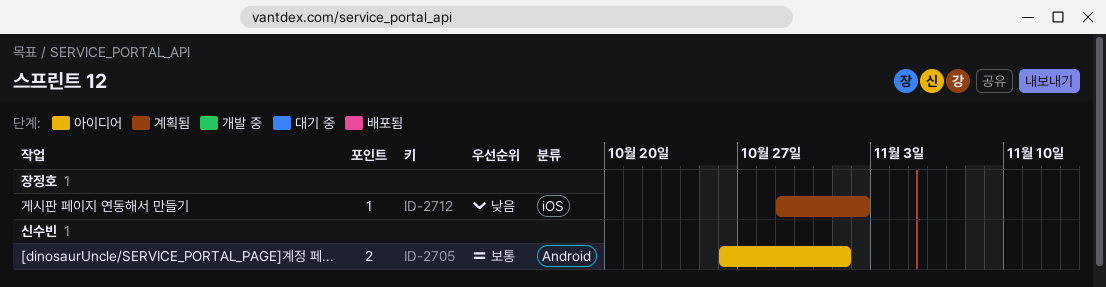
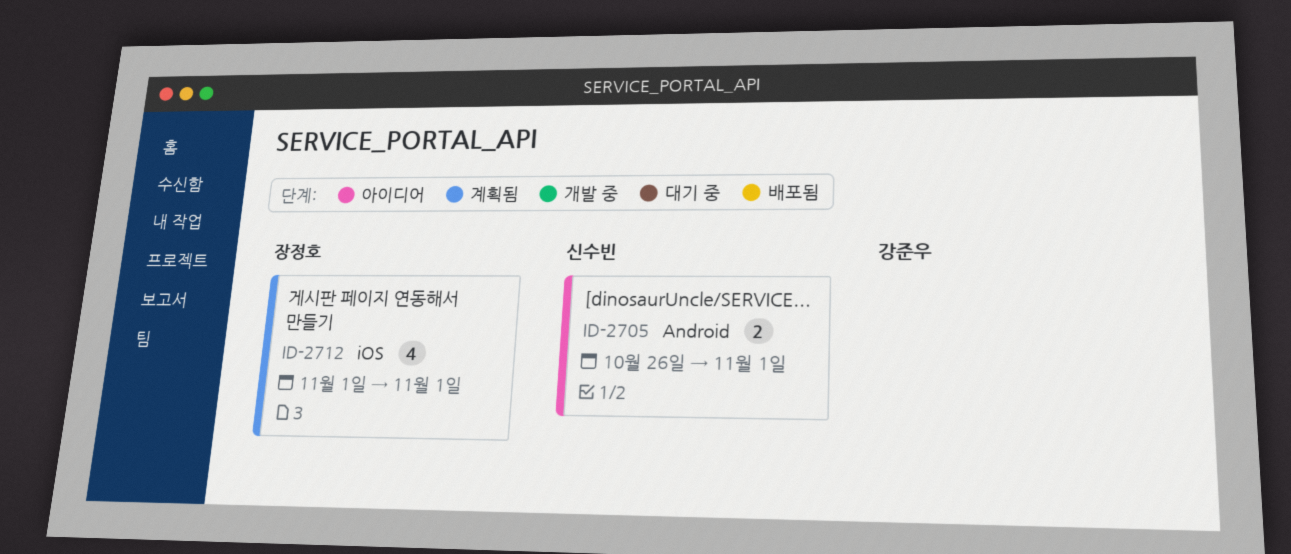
ID-2712, estimate: 1 -> 4
ID-2712, start: Oct 29 -> Nov 1
ID-2712, due: Nov 2 -> Nov 1

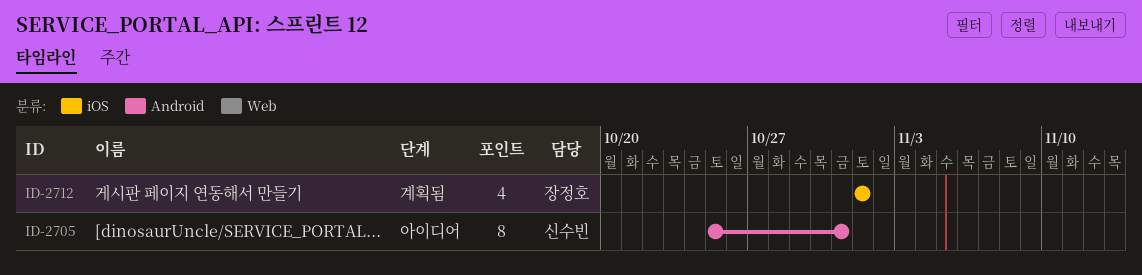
ID-2705, estimate: 2 -> 8
ID-2705, start: Oct 26 -> Oct 25
ID-2705, due: Nov 1 -> Oct 31

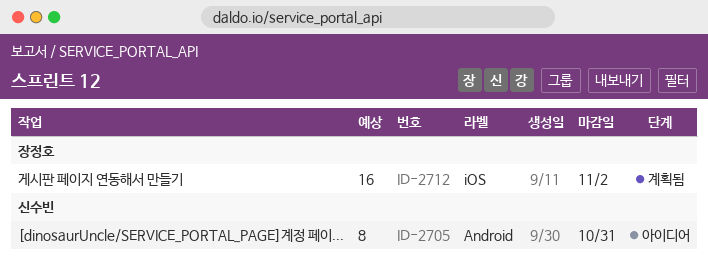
ID-2712, estimate: 4 -> 16
ID-2712, due: Nov 1 -> Nov 2

